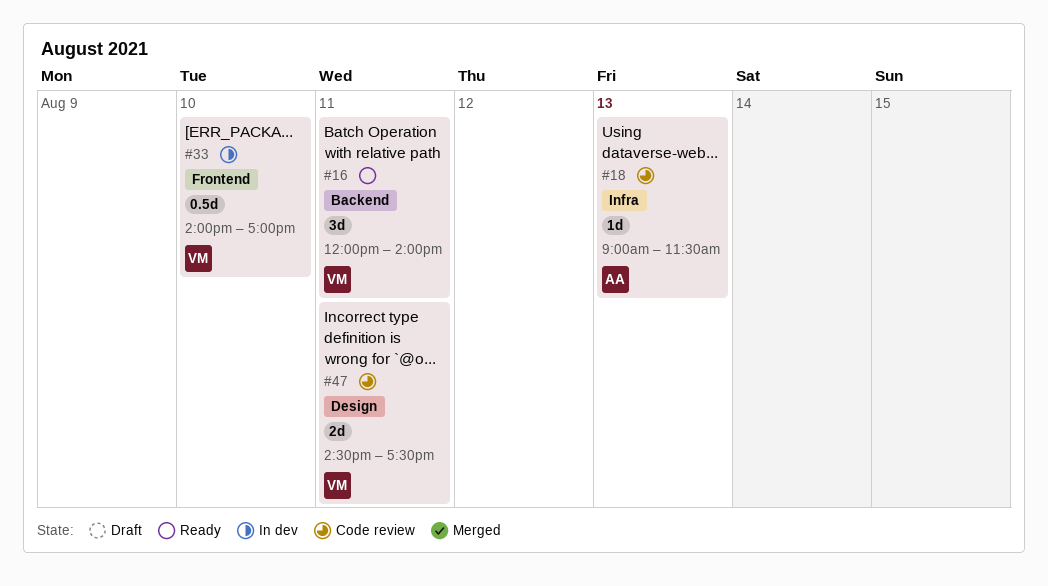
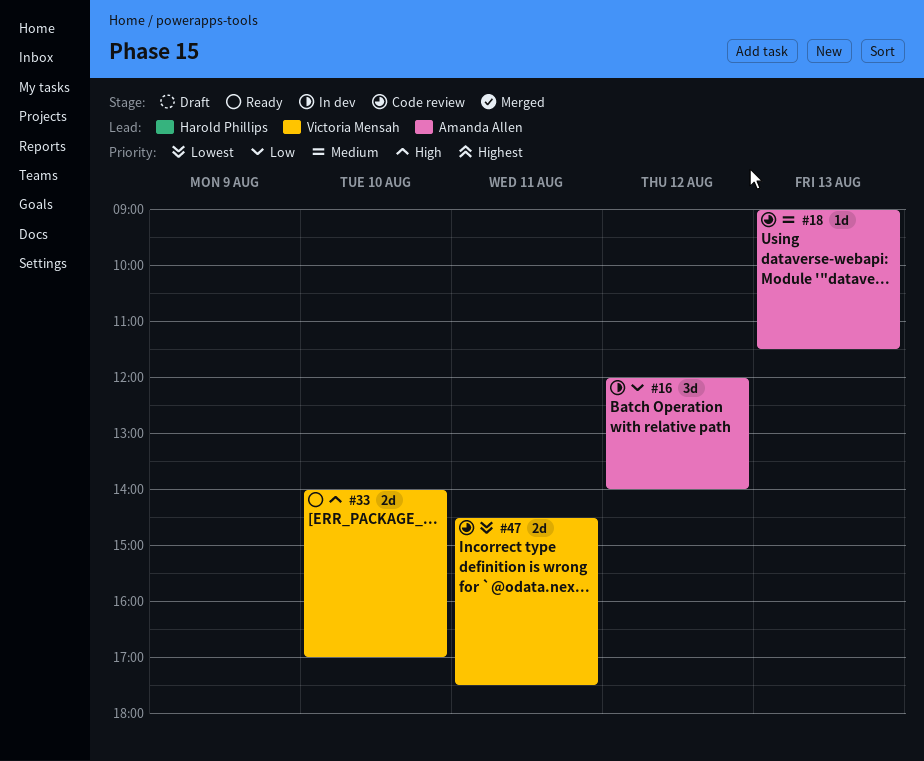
#16, status: Ready -> In dev
#16, owner: Victoria Mensah -> Amanda Allen
#16, day: Aug 11 -> Aug 12
#33, status: In dev -> Ready
#33, estimate: 0.5d -> 2d

